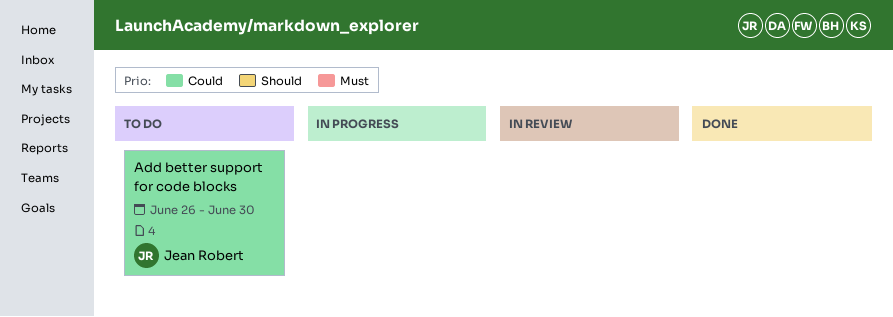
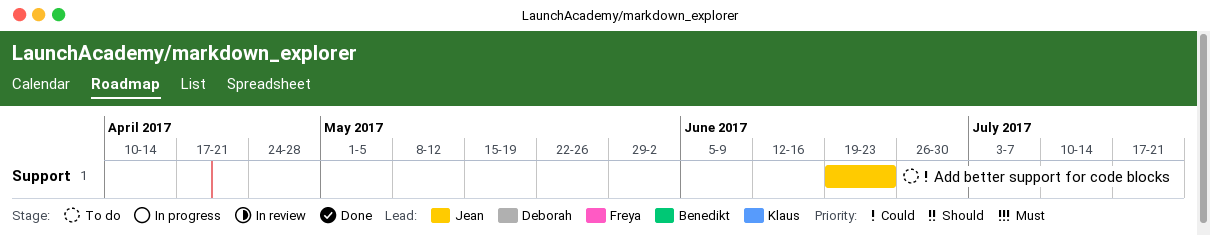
Add better support for code blocks, start: Jun 26 -> Jun 19
Add better support for code blocks, due: Jun 30 -> Jun 23

